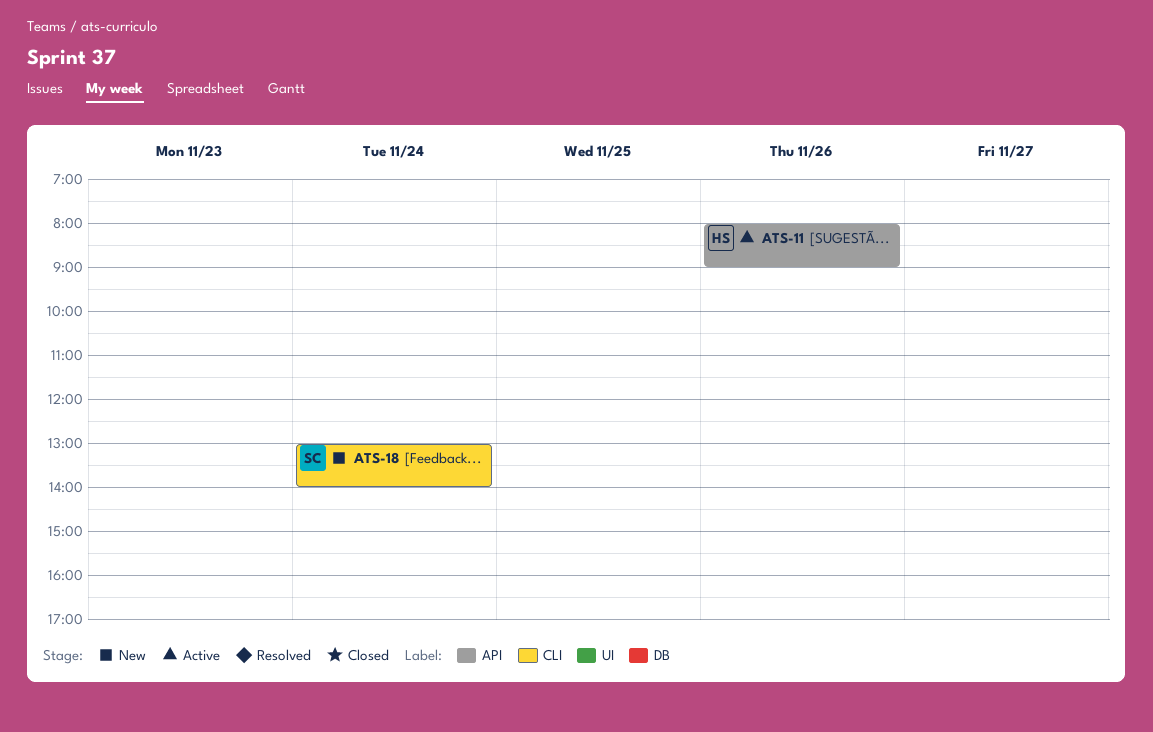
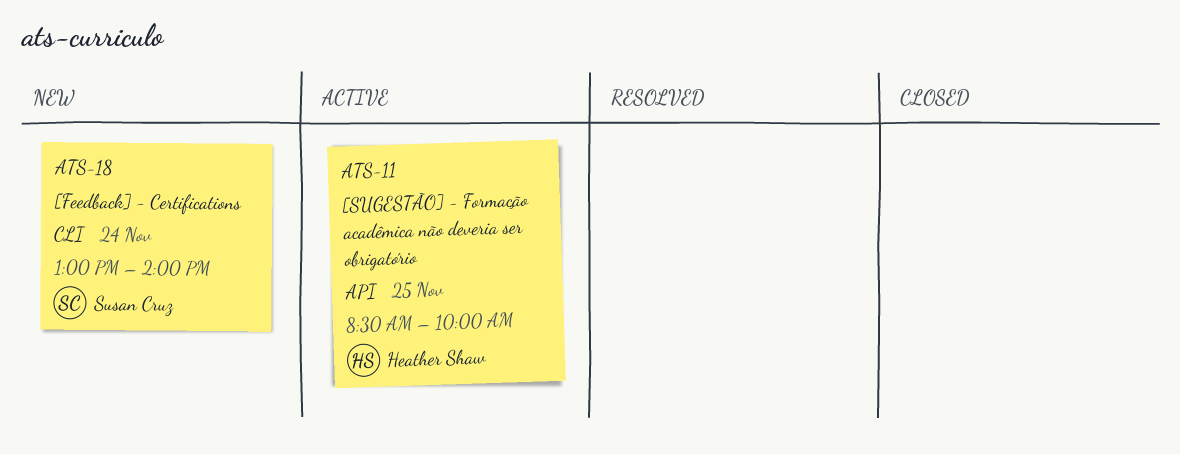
ATS-11, day: Nov 26 -> Nov 25
ATS-11, begins: 08:00 -> 08:30
ATS-11, ends: 09:00 -> 10:00

